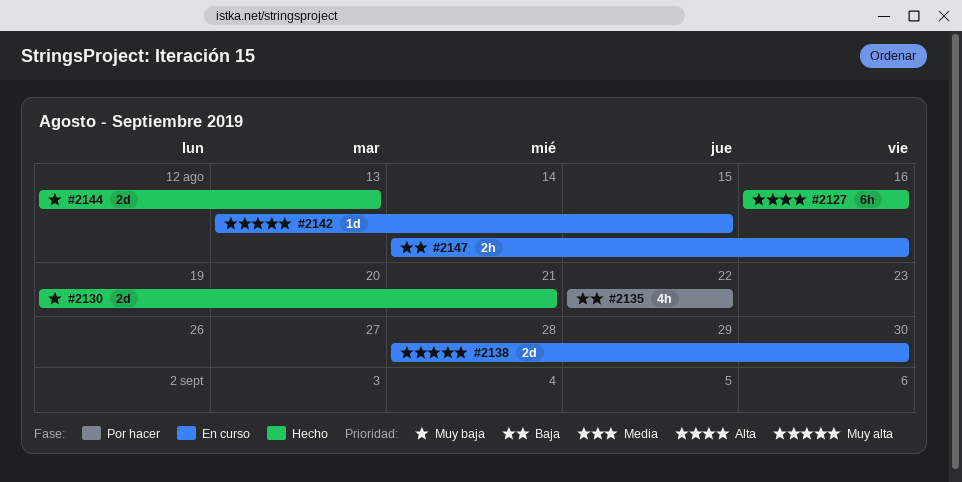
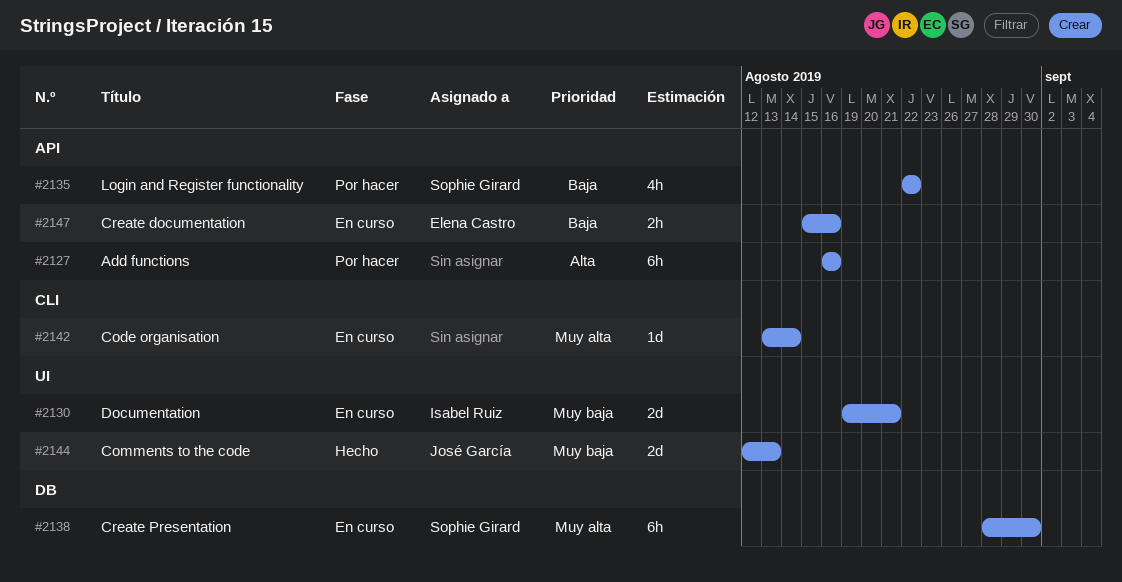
#2127, status: Hecho -> Por hacer
#2130, status: Hecho -> En curso
#2138, estimate: 2d -> 6h
#2142, due: Aug 15 -> Aug 14
#2147, start: Aug 14 -> Aug 15

